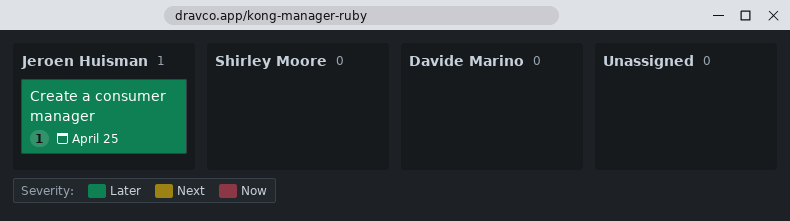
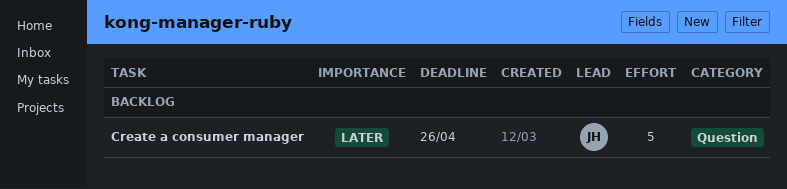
Create a consumer manager, estimate: 1 -> 5
Create a consumer manager, due: Apr 25 -> Apr 26

